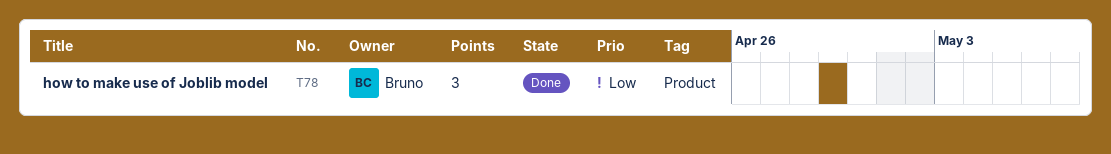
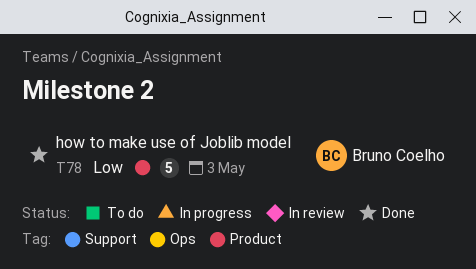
T78, estimate: 3 -> 5
T78, due: Apr 29 -> May 3

